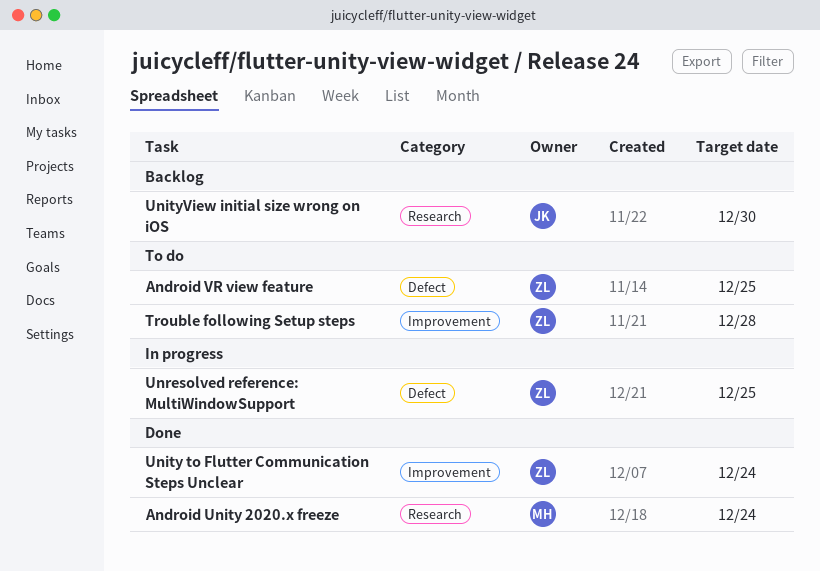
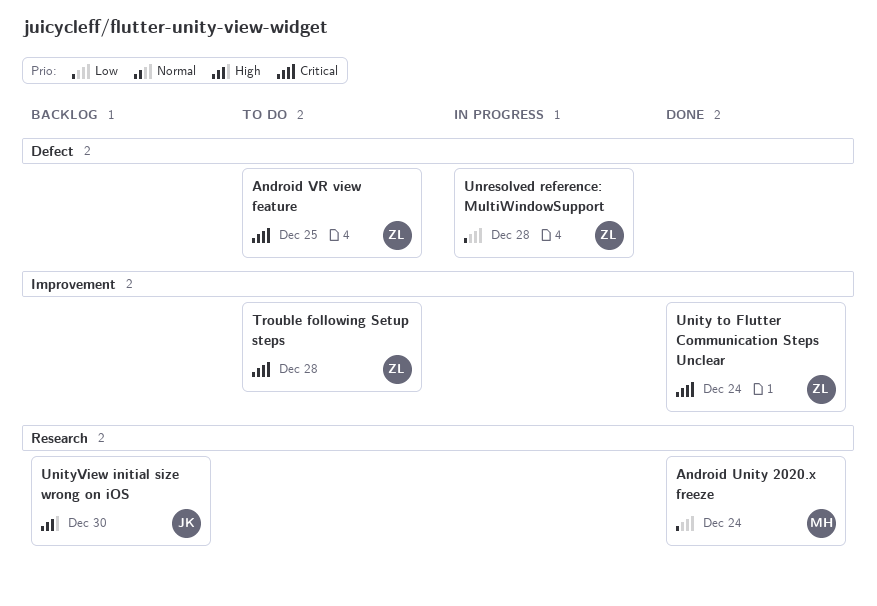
Unresolved reference: MultiWindowSupport, due: Dec 25 -> Dec 28

